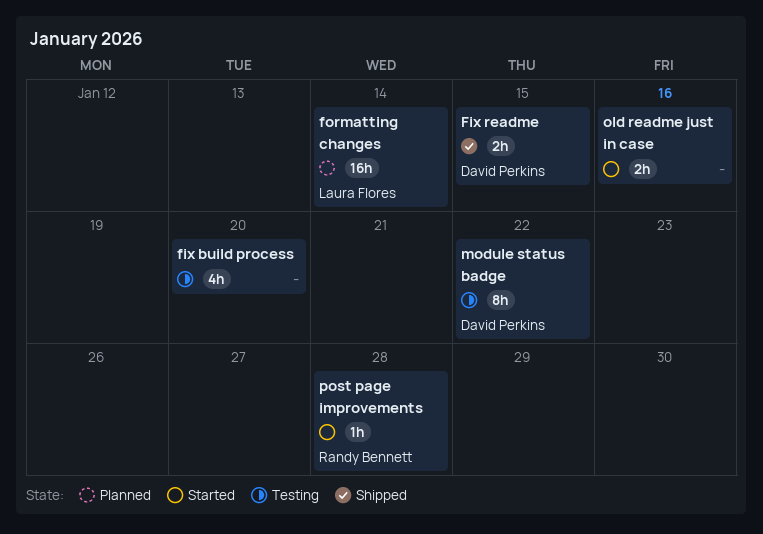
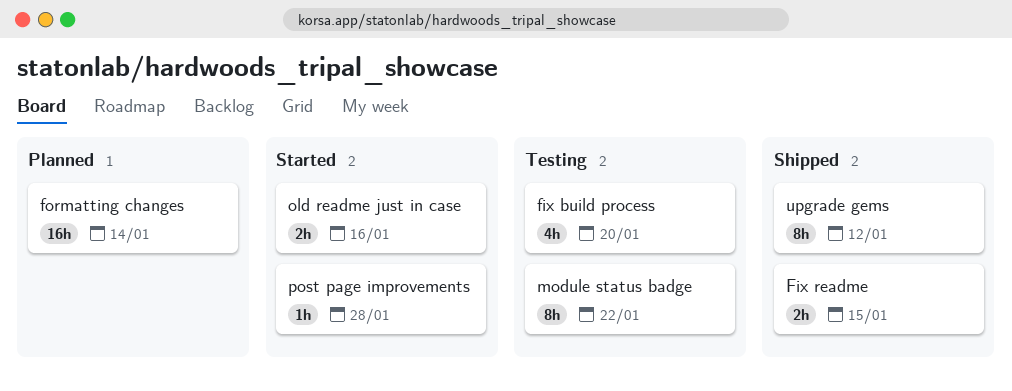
upgrade gems: none -> present

